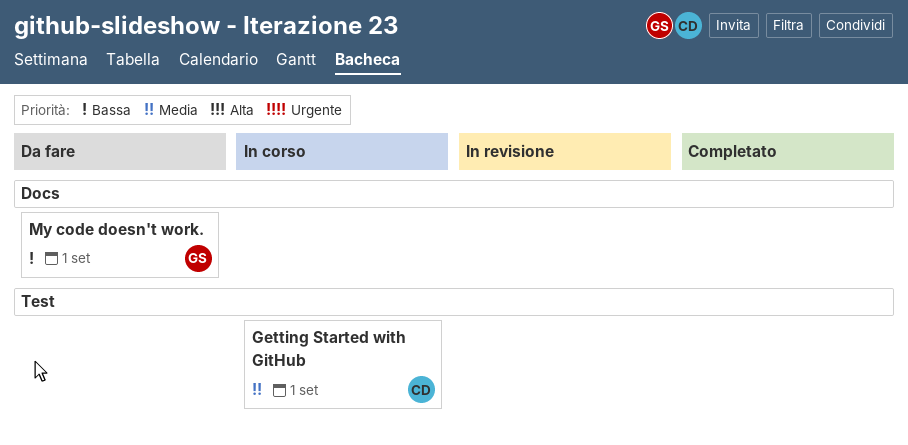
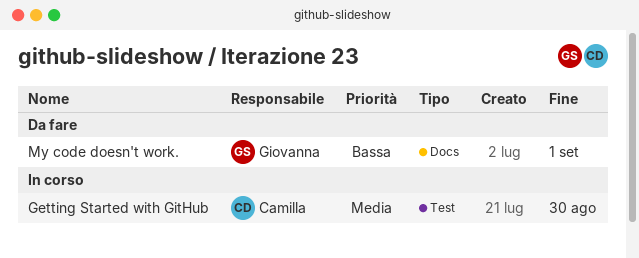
Getting Started with GitHub, due: Sep 1 -> Aug 30

